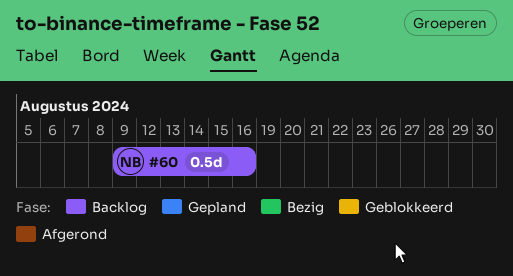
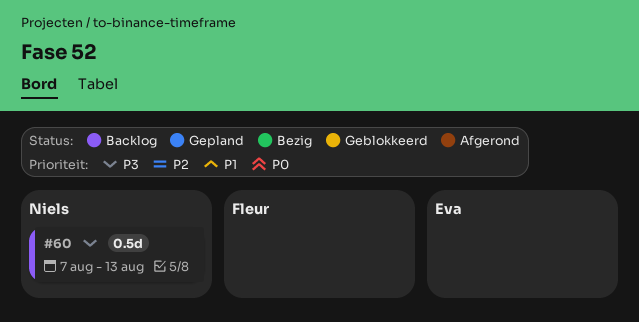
#60, start: Aug 9 -> Aug 7
#60, due: Aug 16 -> Aug 13

